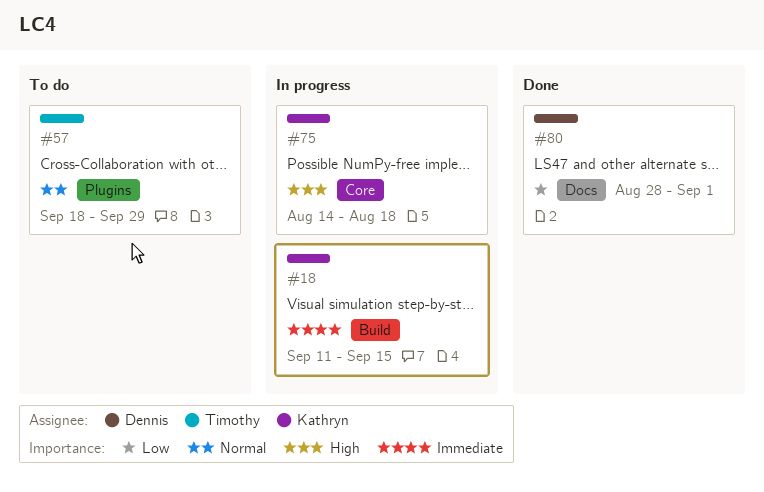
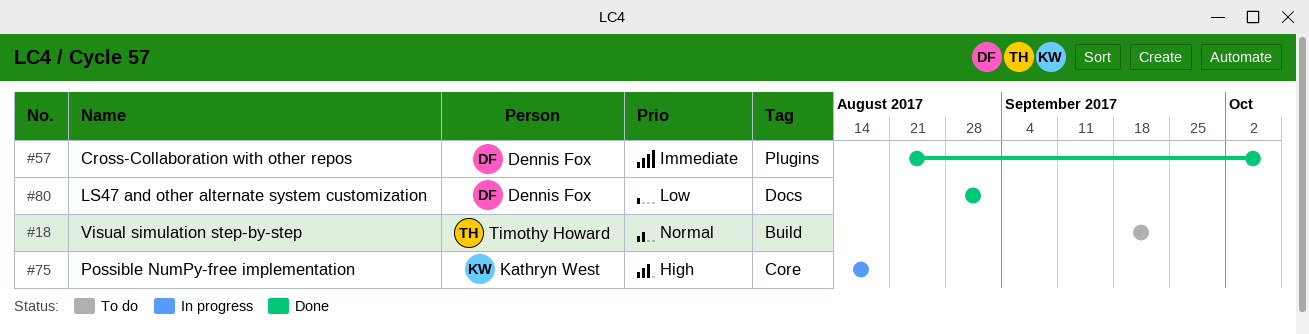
#18, status: In progress -> To do
#18, owner: Kathryn West -> Timothy Howard
#18, priority: Immediate -> Normal
#18, start: Sep 11 -> Sep 18
#18, due: Sep 15 -> Sep 22
#57, status: To do -> Done
#57, owner: Timothy Howard -> Dennis Fox
#57, priority: Normal -> Immediate
#57, start: Sep 18 -> Aug 21
#57, due: Sep 29 -> Oct 6

